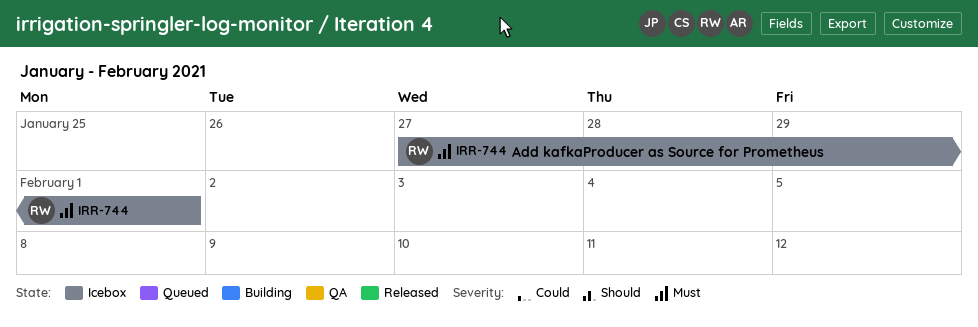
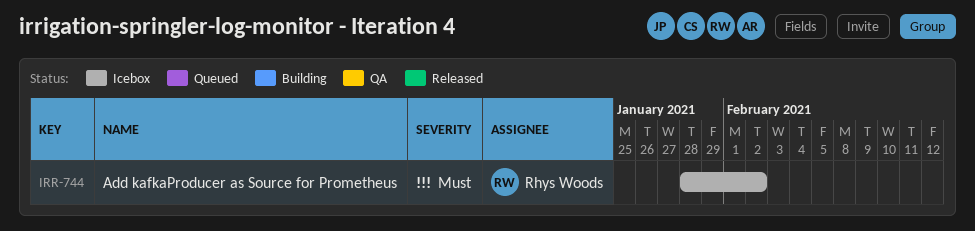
IRR-744, start: Jan 27 -> Jan 28
IRR-744, due: Feb 1 -> Feb 2

